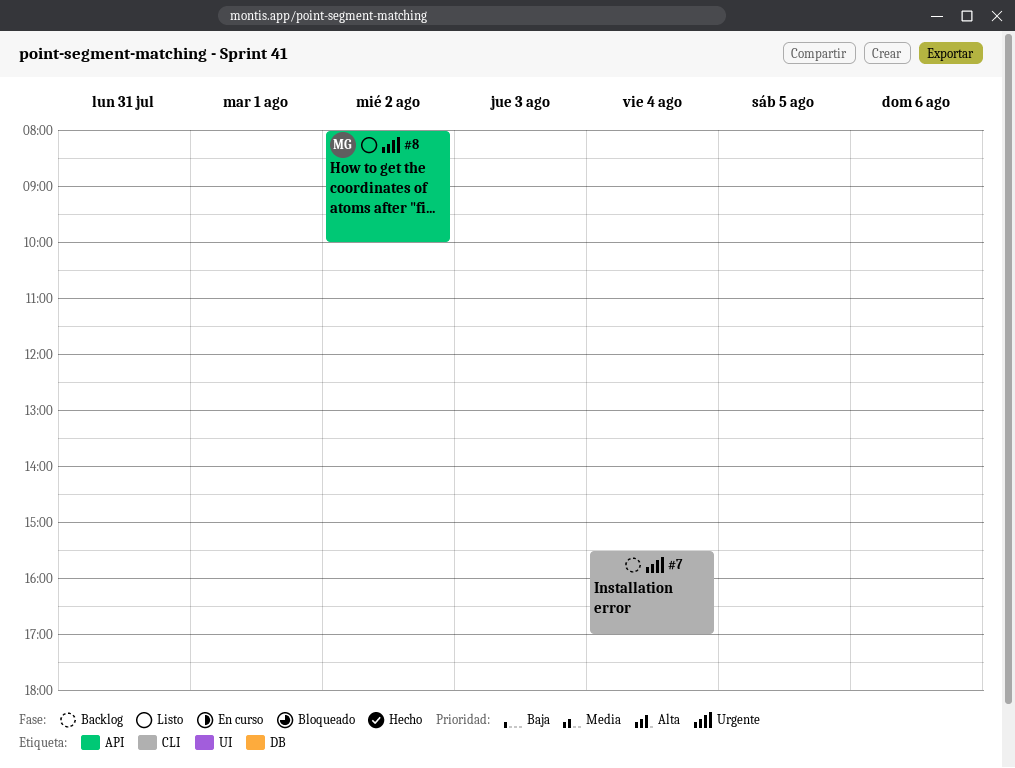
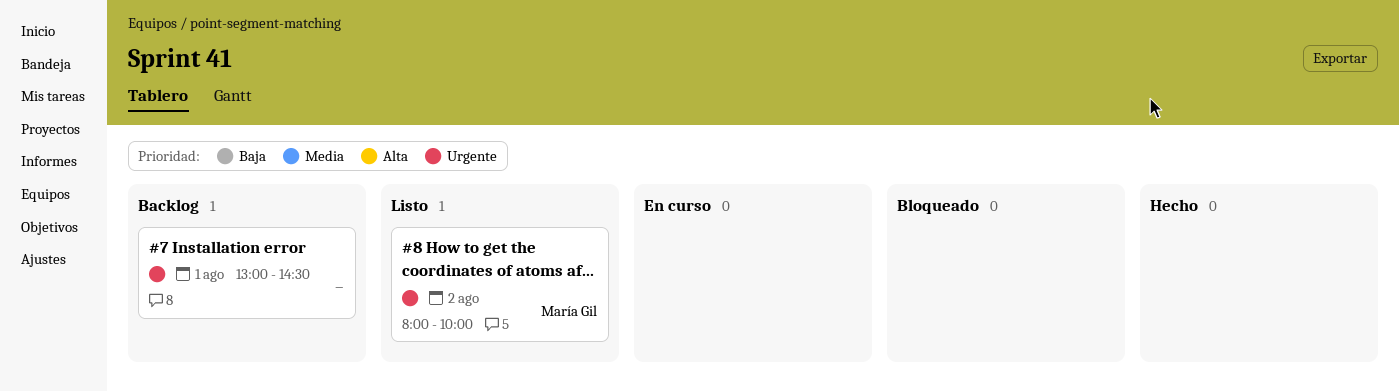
#7, day: Aug 4 -> Aug 1
#7, begins: 15:30 -> 13:00
#7, ends: 17:00 -> 14:30

